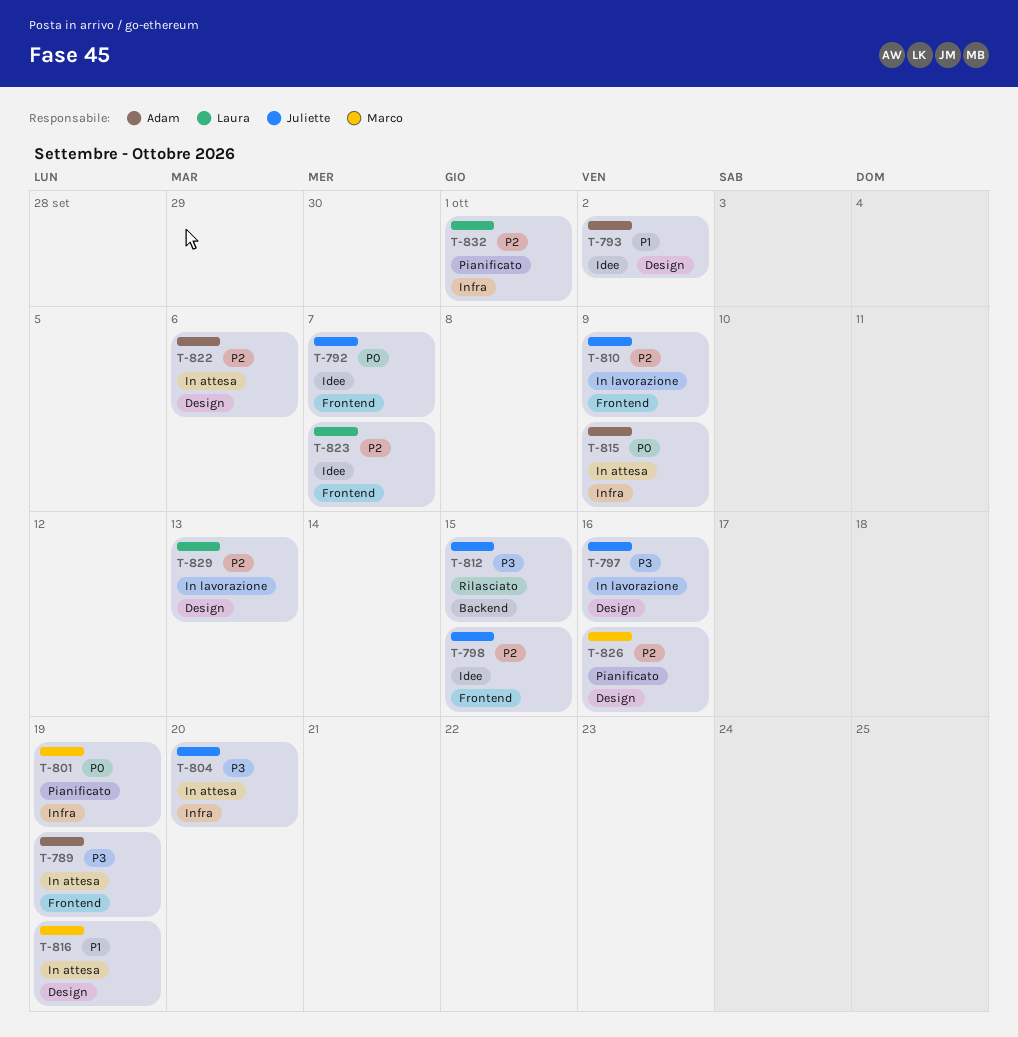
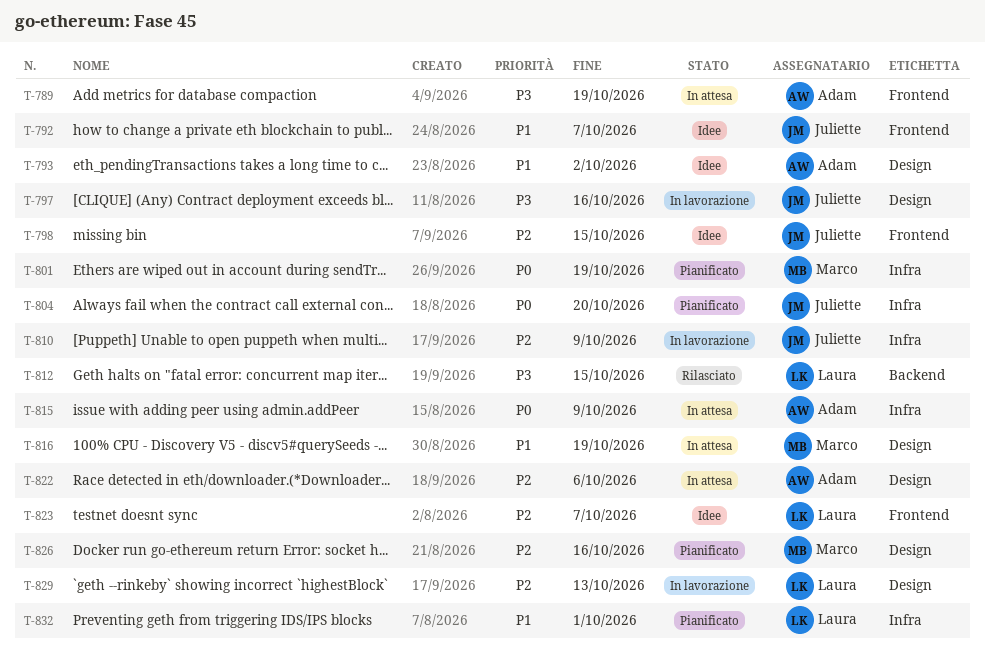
T-792, priority: P0 -> P1
T-804, status: In attesa -> Pianificato
T-804, priority: P3 -> P0
T-810, label: Frontend -> Infra
T-812, owner: Juliette -> Laura
T-832, priority: P2 -> P1

